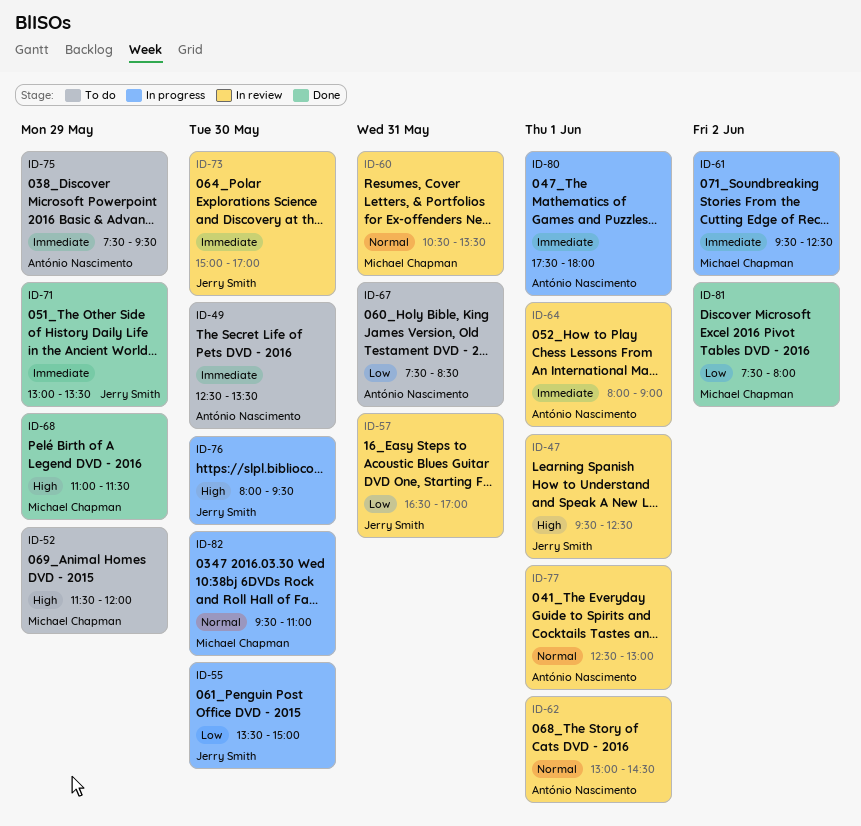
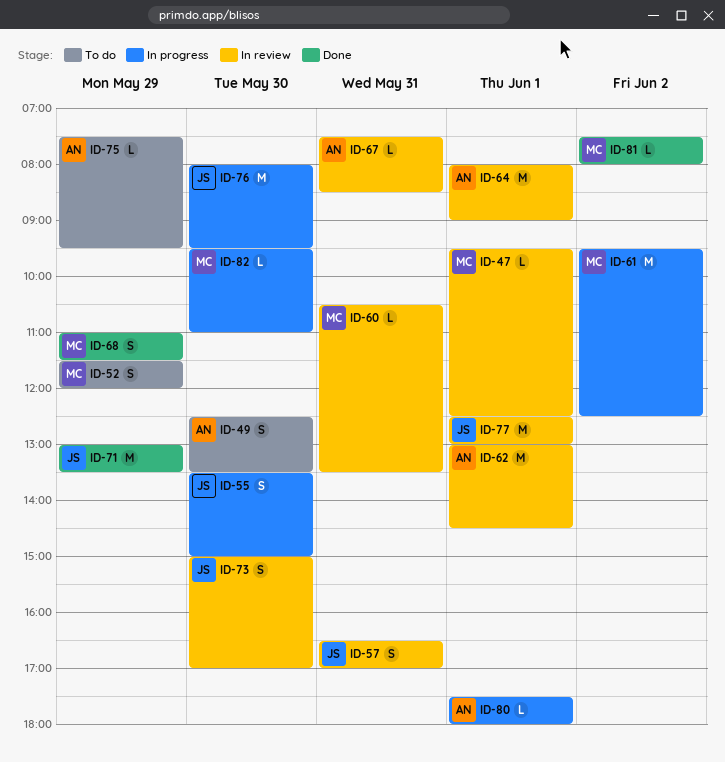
ID-47, owner: Jerry Smith -> Michael Chapman
ID-67, status: To do -> In review
ID-77, owner: António Nascimento -> Jerry Smith

